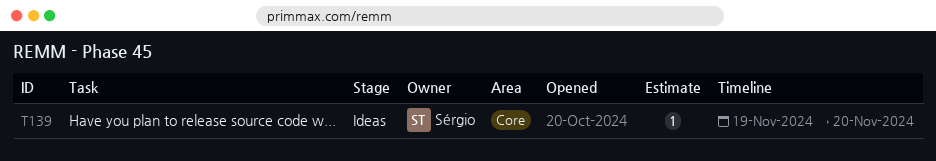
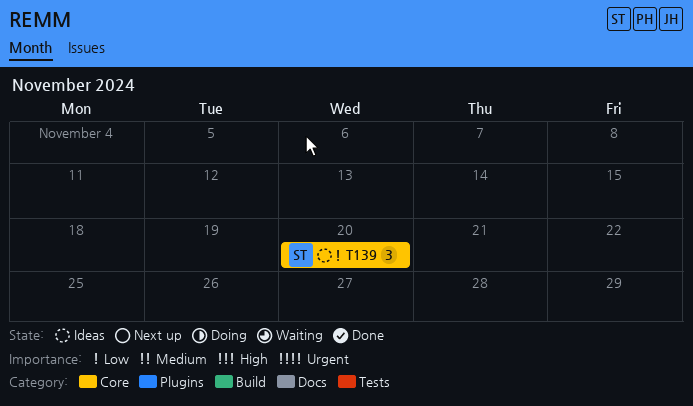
T139, estimate: 1 -> 3
T139, start: Nov 19 -> Nov 20

